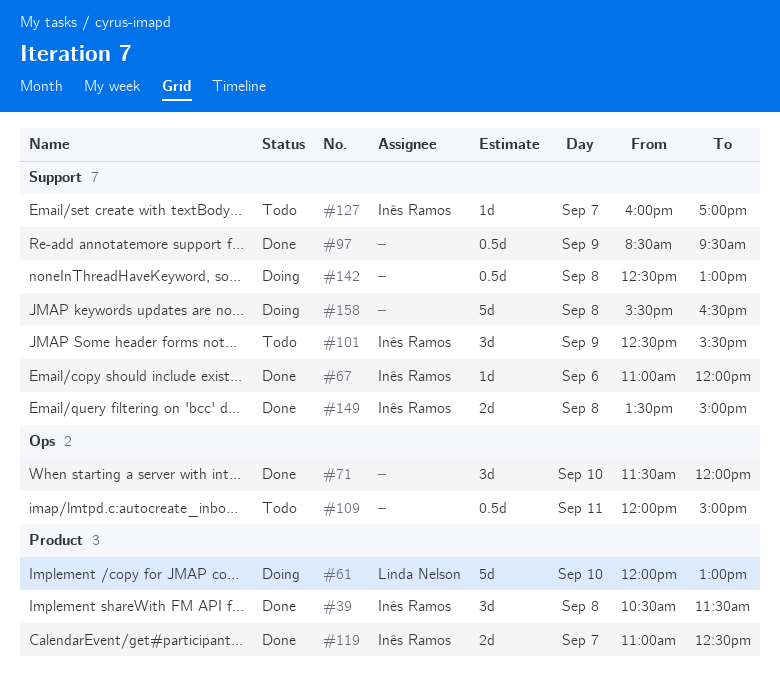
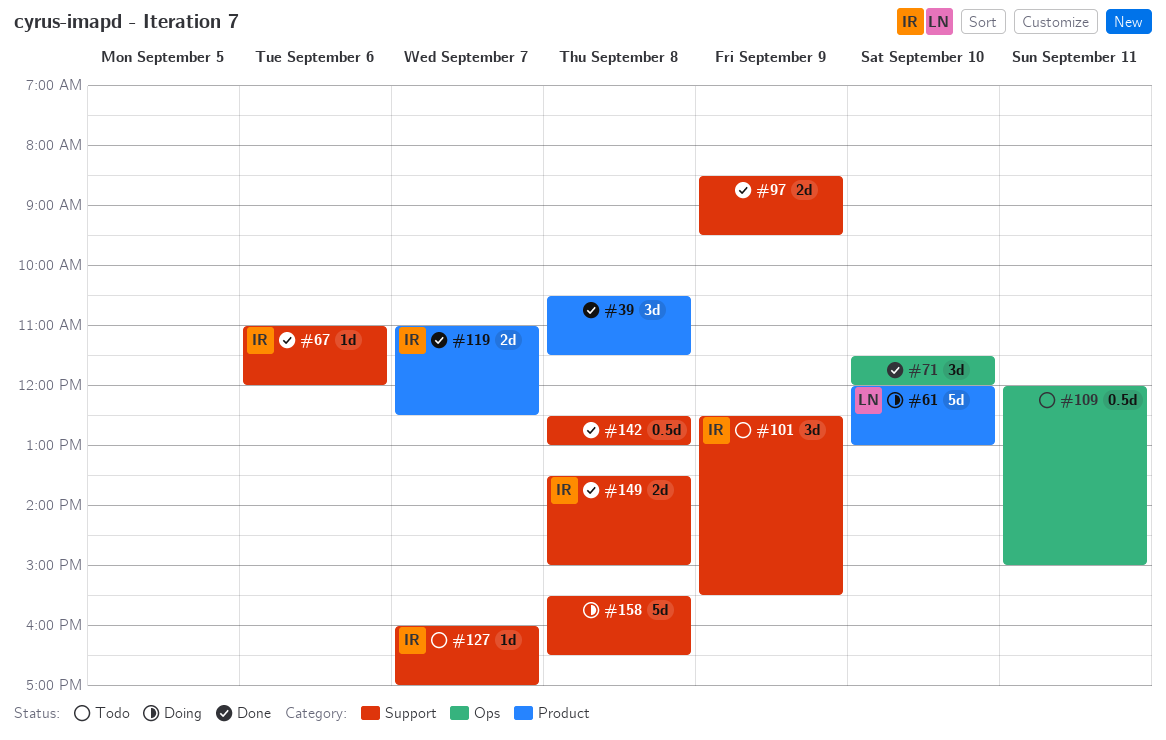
#39, owner: Inês Ramos -> none
#97, estimate: 0.5d -> 2d
#142, status: Doing -> Done

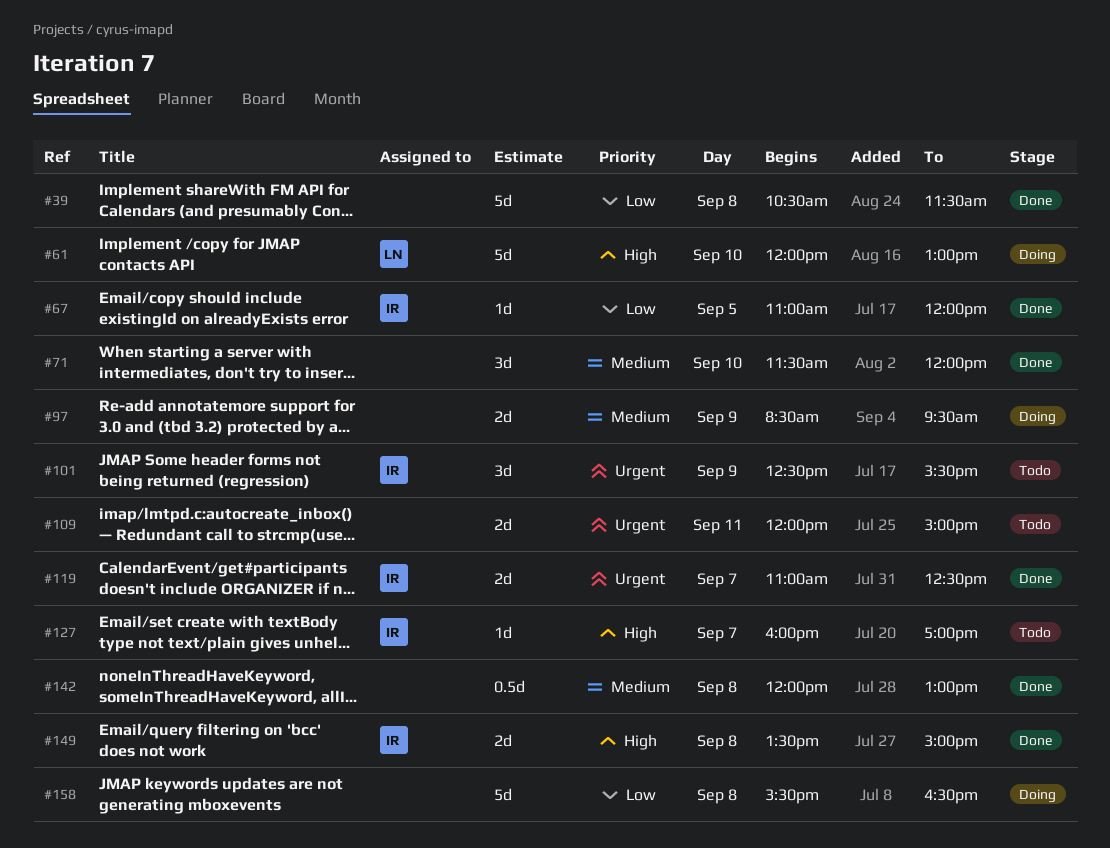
#39, estimate: 3d -> 5d
#67, day: Sep 6 -> Sep 5
#97, status: Done -> Doing
#109, estimate: 0.5d -> 2d
#142, begins: 12:30 -> 12:00

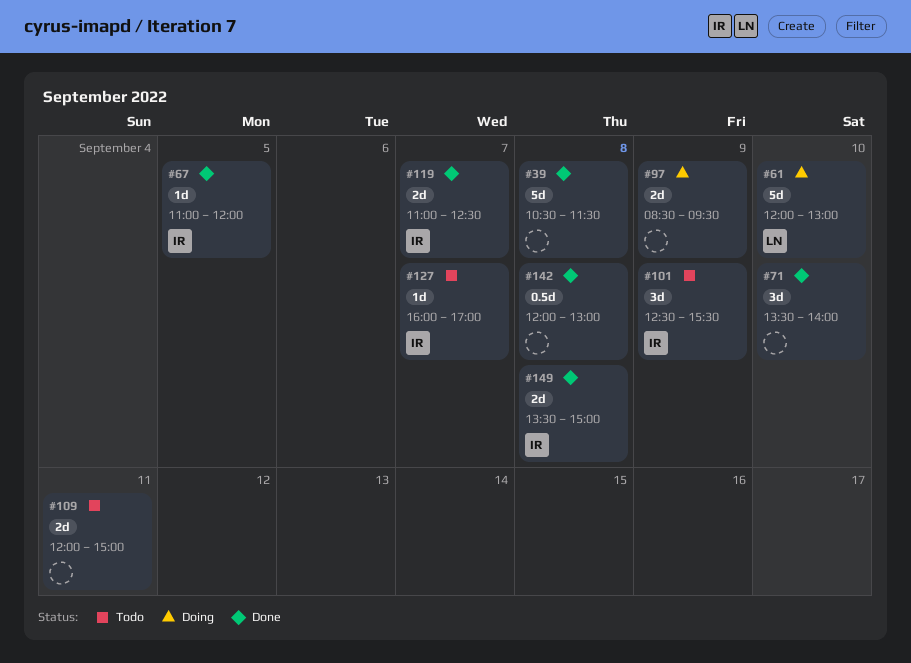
#71, begins: 11:30 -> 13:30
#71, ends: 12:00 -> 14:00
#158: present -> none

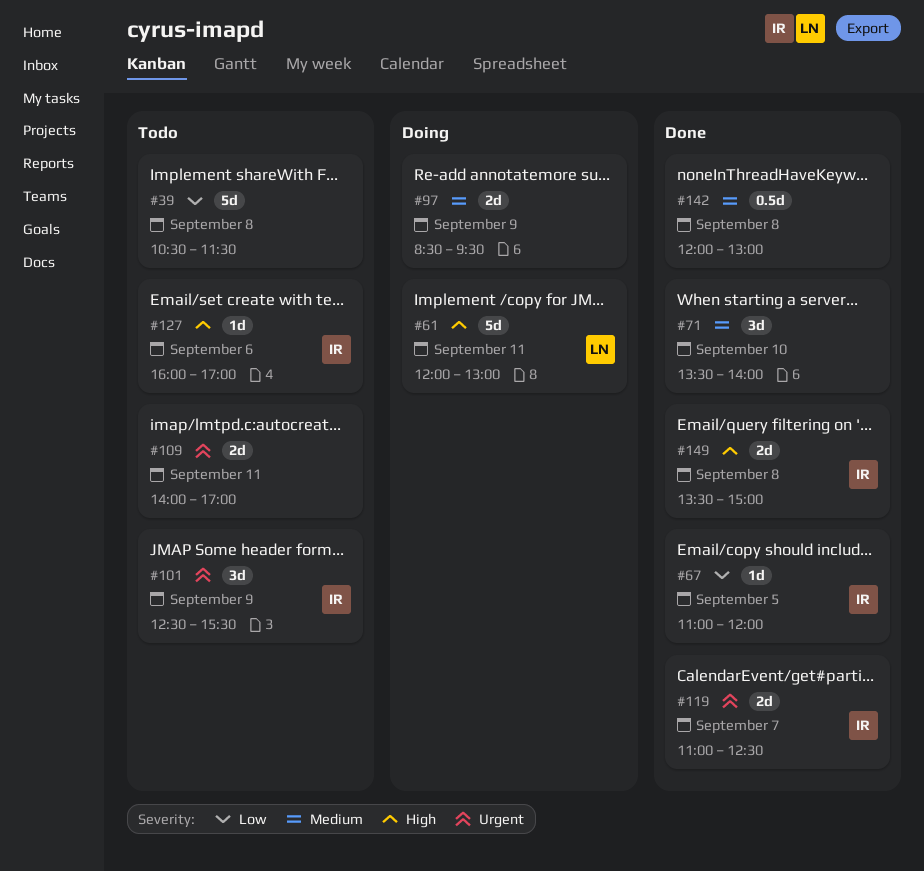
#39, status: Done -> Todo
#61, day: Sep 10 -> Sep 11
#109, begins: 12:00 -> 14:00
#109, ends: 15:00 -> 17:00
#127, day: Sep 7 -> Sep 6

